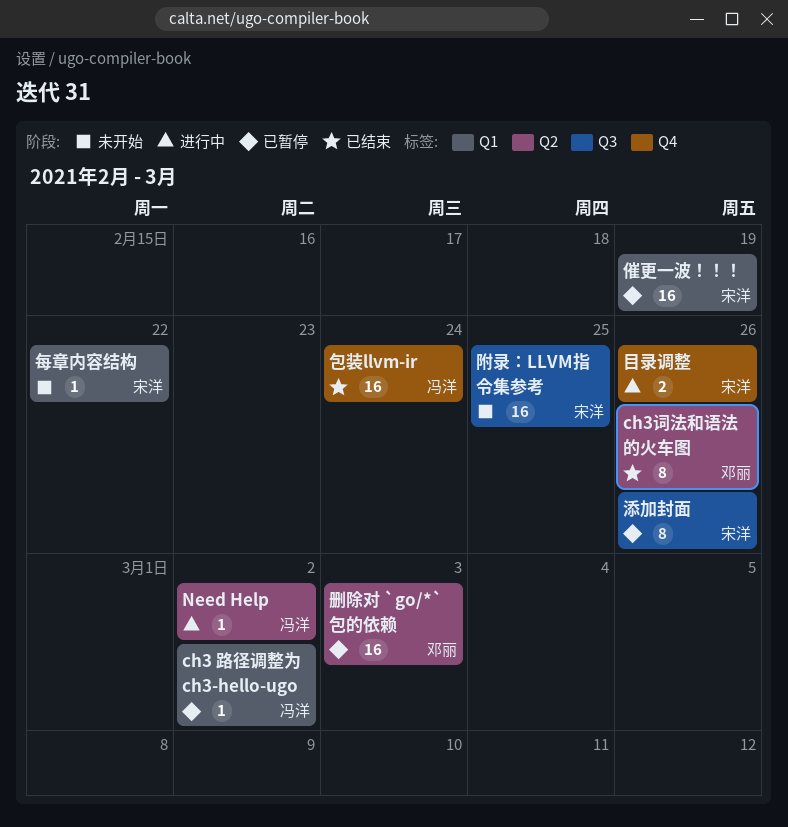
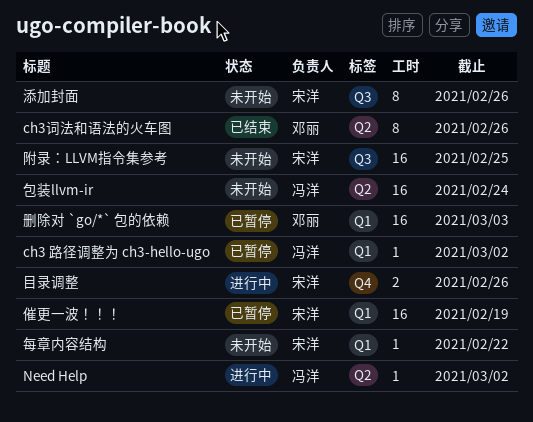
删除对 `go/*` 包的依赖, label: Q2 -> Q1
包装llvm-ir, status: 已结束 -> 未开始
包装llvm-ir, label: Q4 -> Q2
添加封面, status: 已暂停 -> 未开始

